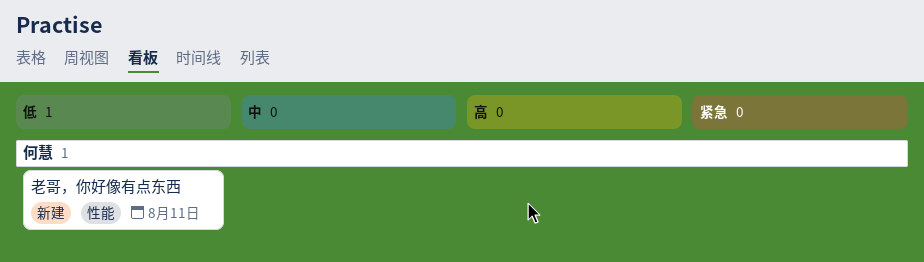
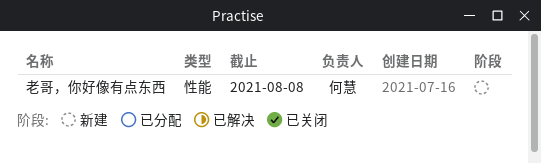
老哥，你好像有点东西, due: Aug 11 -> Aug 8

